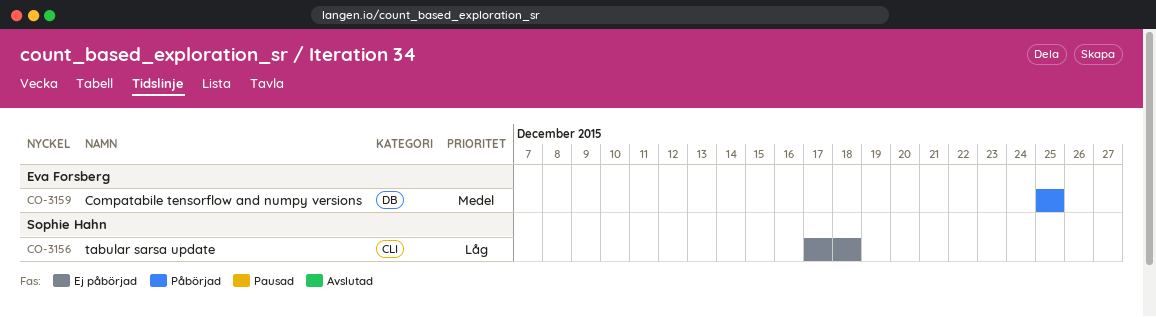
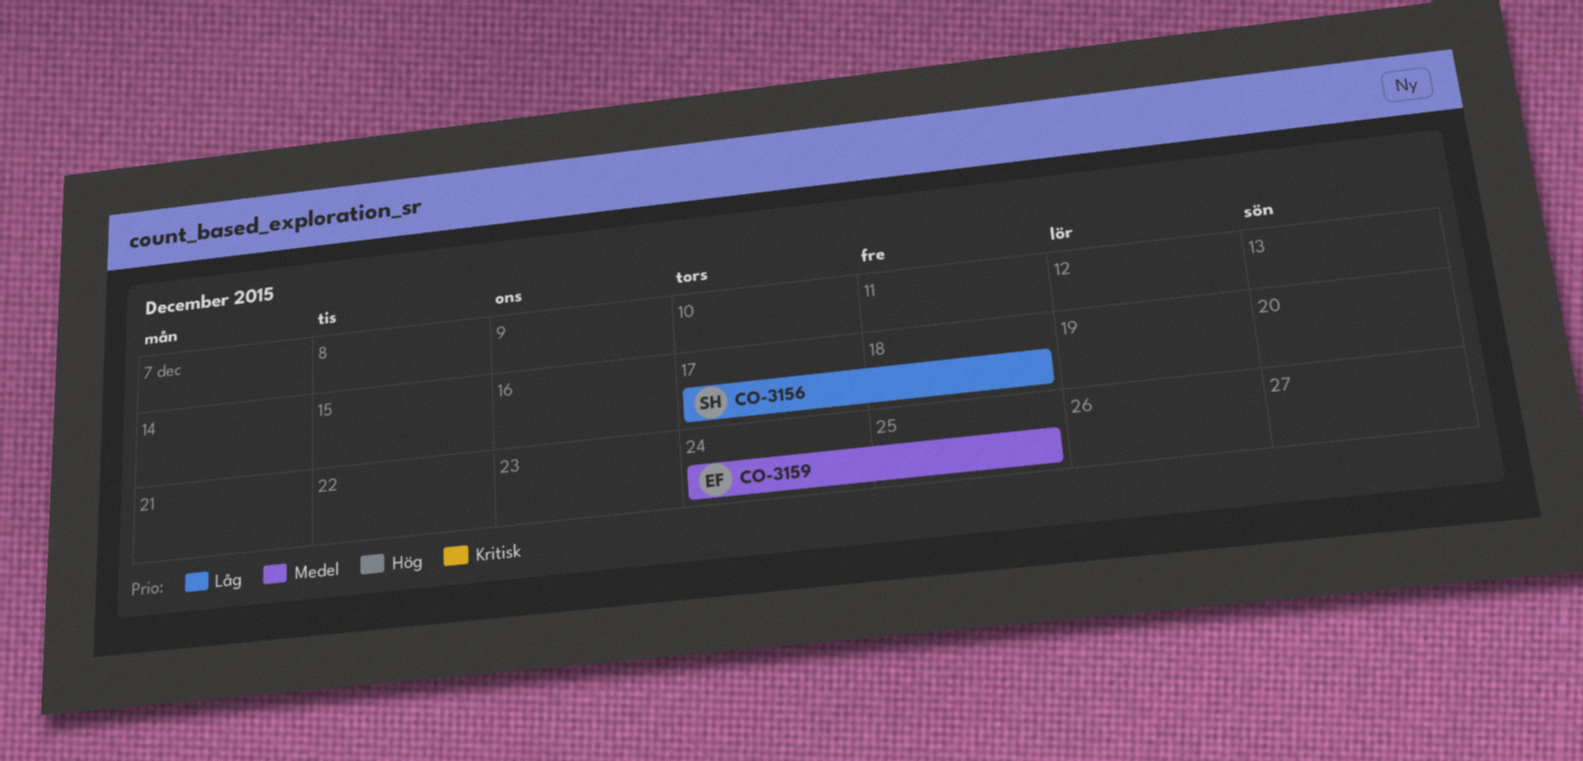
CO-3159, start: Dec 25 -> Dec 24

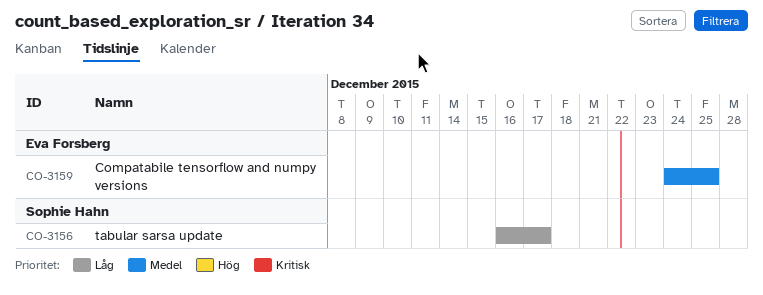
CO-3156, start: Dec 17 -> Dec 16
CO-3156, due: Dec 18 -> Dec 17

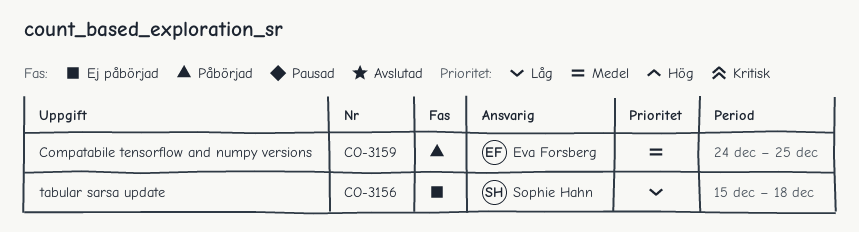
CO-3156, start: Dec 16 -> Dec 15
CO-3156, due: Dec 17 -> Dec 18

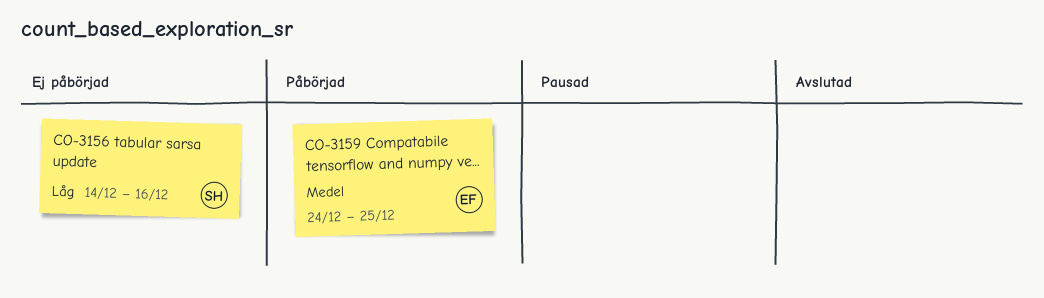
CO-3156, start: Dec 15 -> Dec 14
CO-3156, due: Dec 18 -> Dec 16

